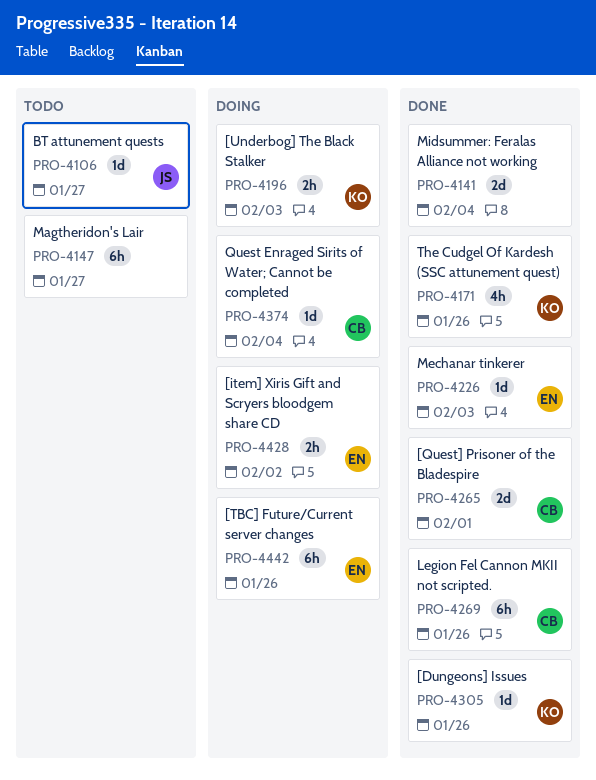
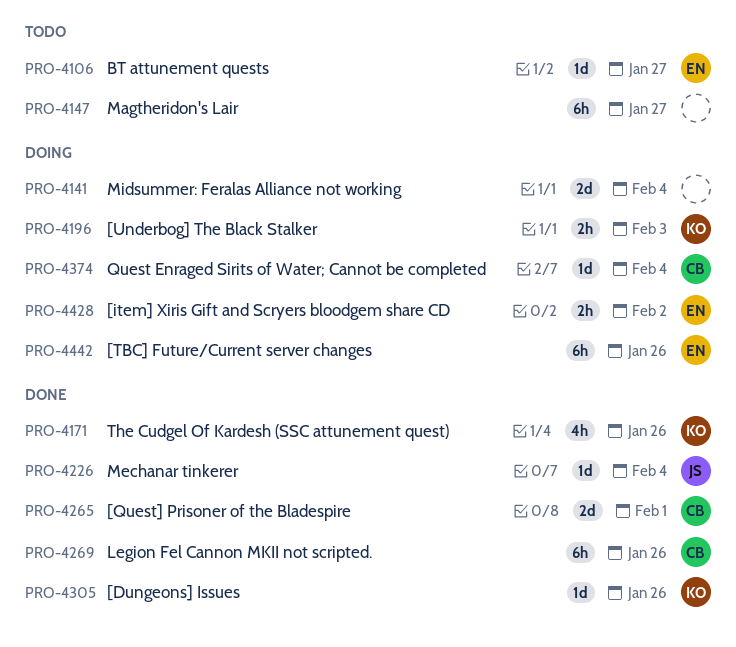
PRO-4106, owner: JS -> EN
PRO-4141, status: Done -> Doing
PRO-4226, owner: EN -> JS
PRO-4226, due: Feb 3 -> Feb 4

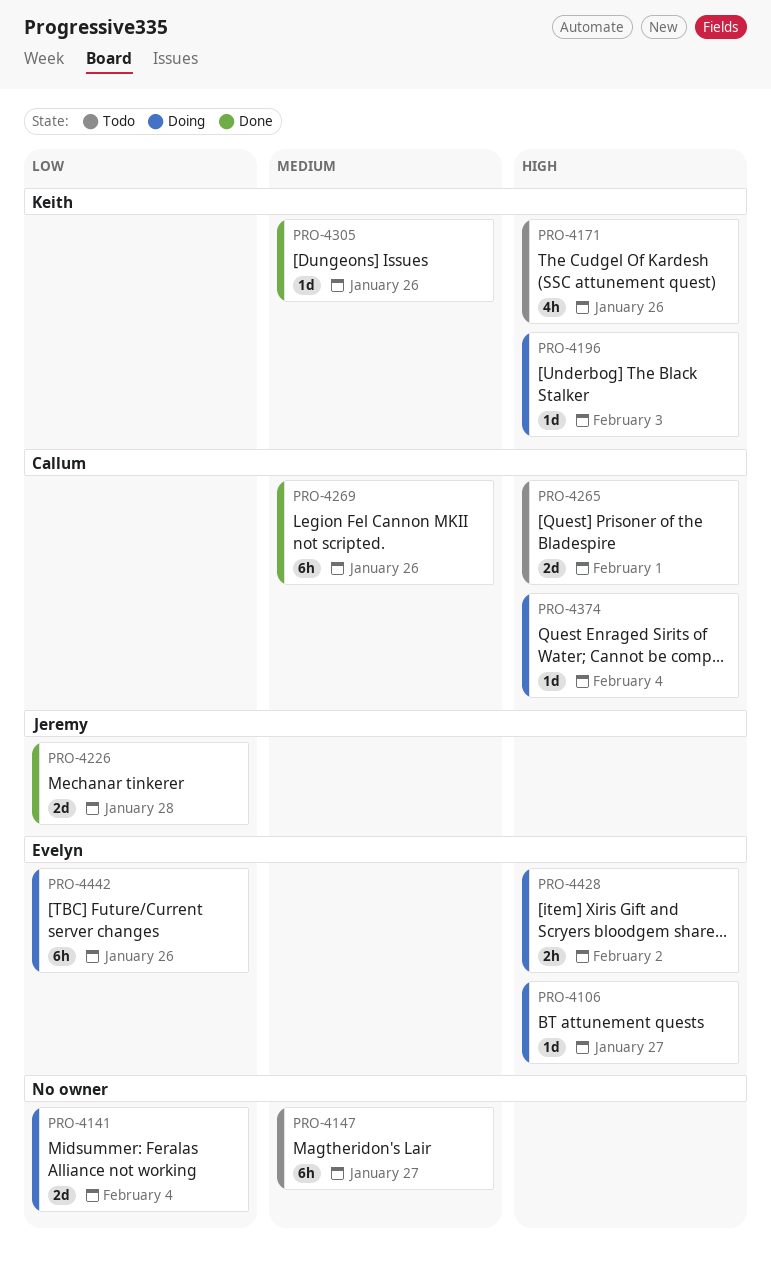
PRO-4106, status: Todo -> Doing
PRO-4171, status: Done -> Todo
PRO-4196, estimate: 2h -> 1d
PRO-4226, estimate: 1d -> 2d
PRO-4226, due: Feb 4 -> Jan 28
PRO-4265, status: Done -> Todo

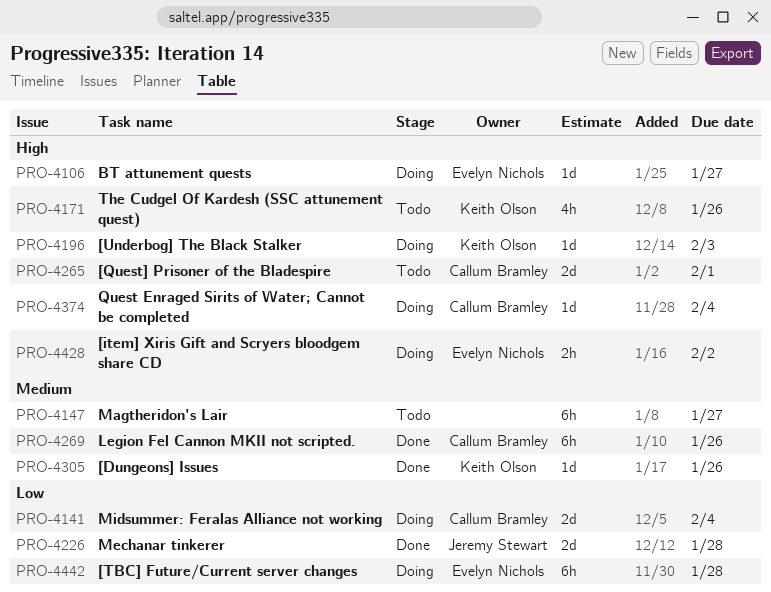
PRO-4141, owner: none -> Callum Bramley
PRO-4442, due: Jan 26 -> Jan 28

